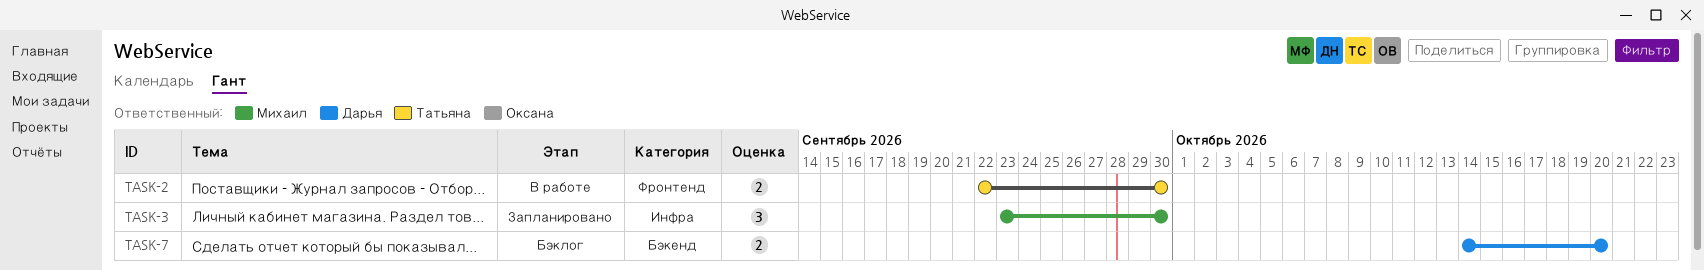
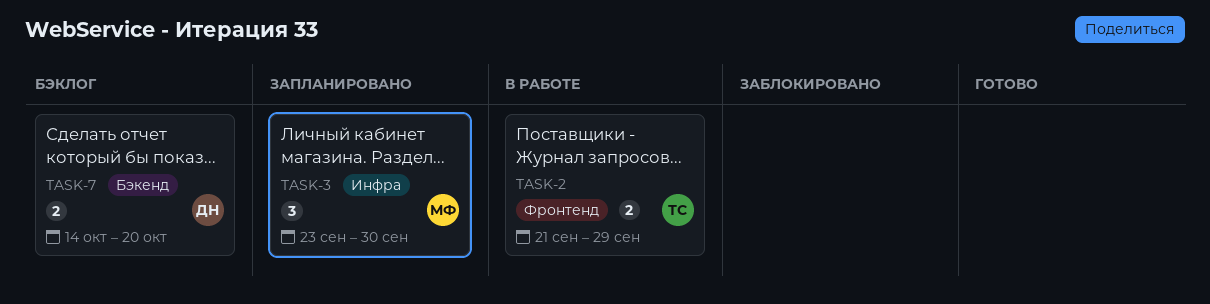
TASK-2, start: Sep 22 -> Sep 21
TASK-2, due: Sep 30 -> Sep 29

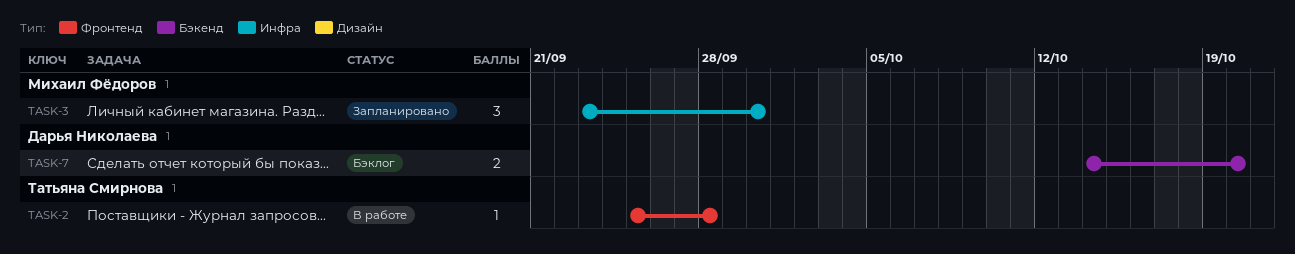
TASK-2, estimate: 2 -> 1
TASK-2, start: Sep 21 -> Sep 25
TASK-2, due: Sep 29 -> Sep 28

